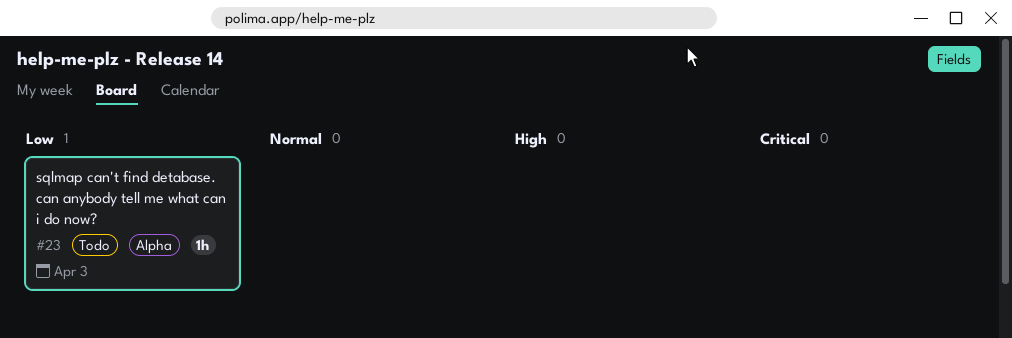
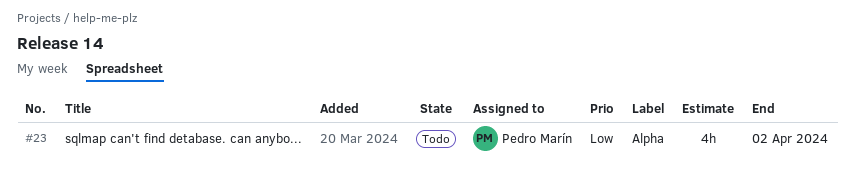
#23, estimate: 1h -> 4h
#23, due: Apr 3 -> Apr 2

